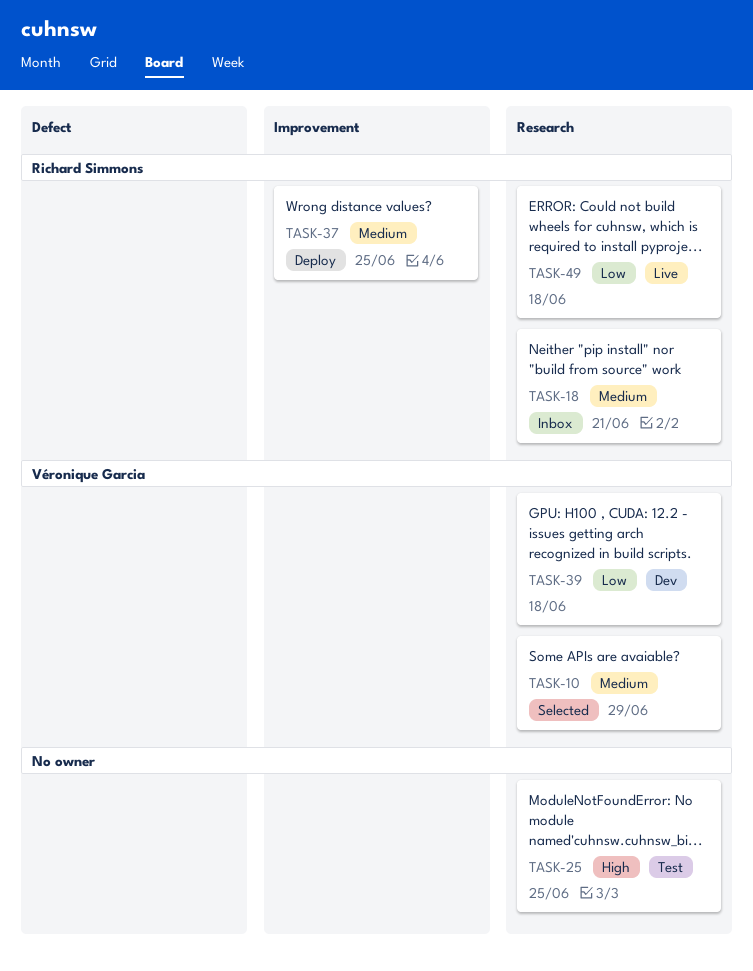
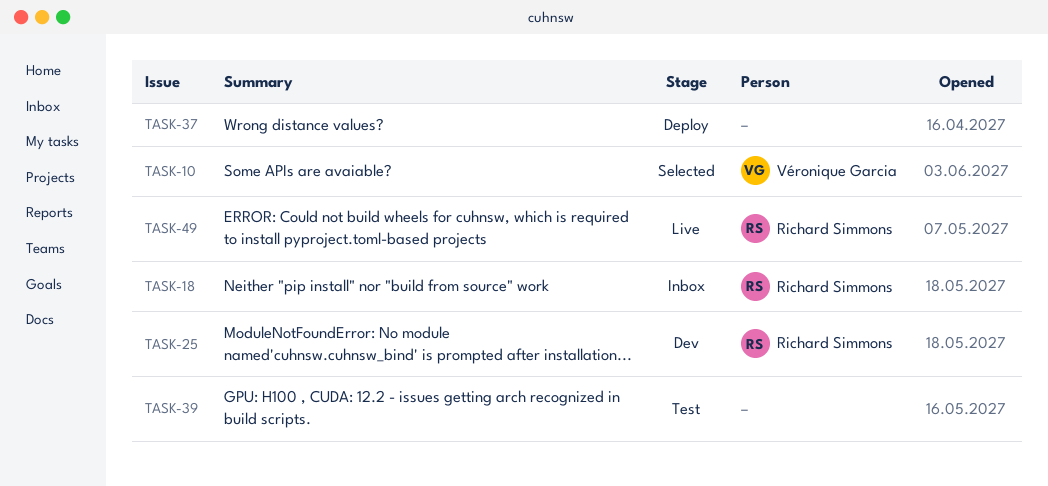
TASK-25, status: Test -> Dev
TASK-25, owner: none -> Richard Simmons
TASK-37, owner: Richard Simmons -> none
TASK-39, status: Dev -> Test
TASK-39, owner: Véronique Garcia -> none

